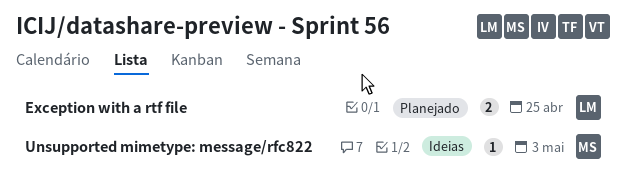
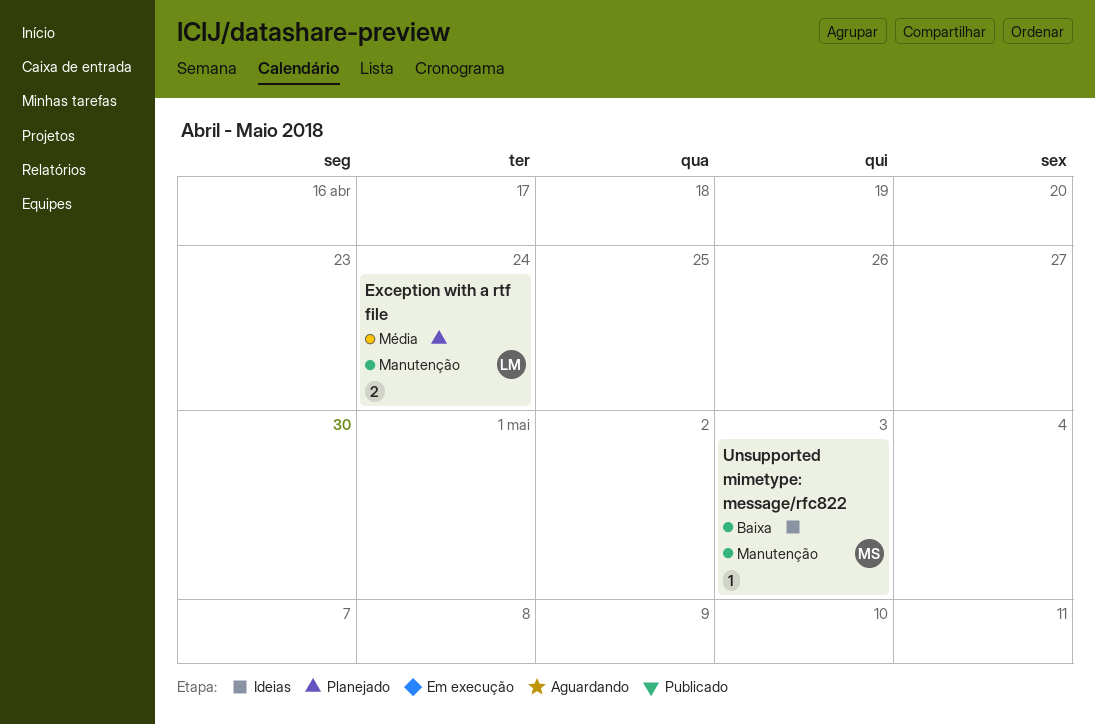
Exception with a rtf file, due: Apr 25 -> Apr 24

